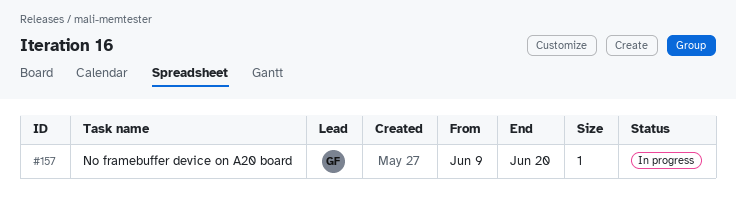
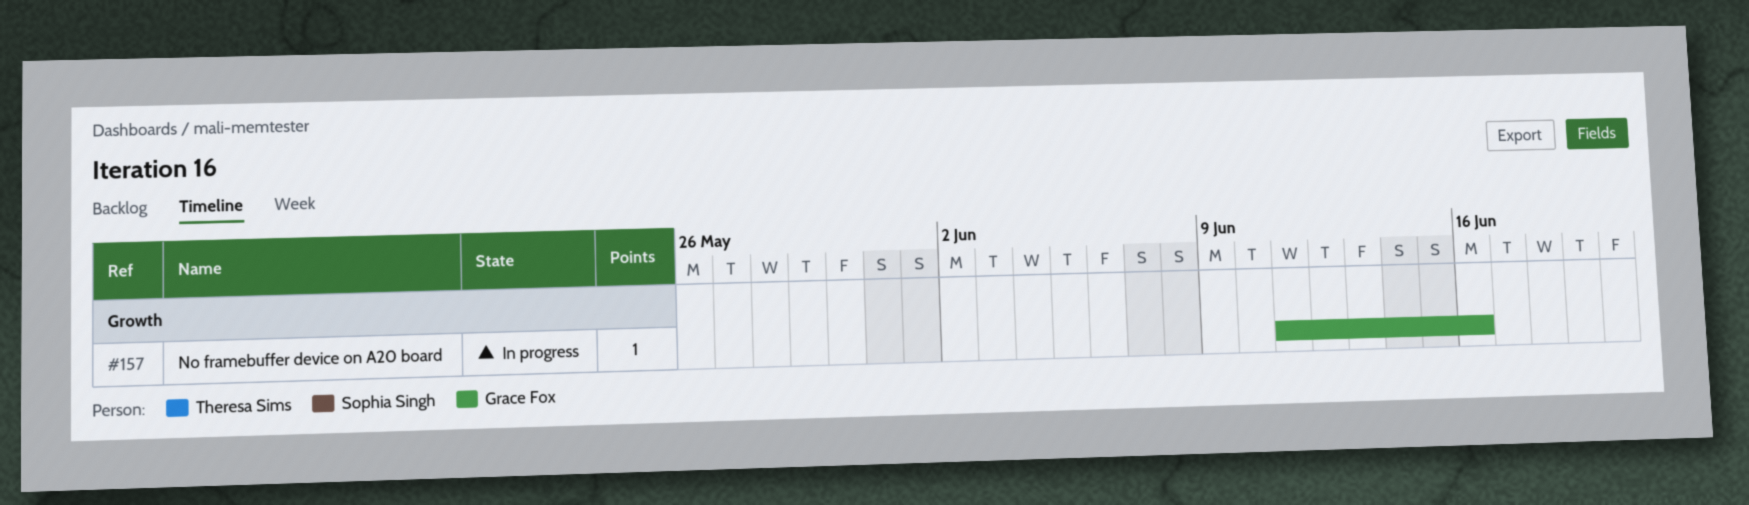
#157, start: Jun 9 -> Jun 11
#157, due: Jun 20 -> Jun 16

